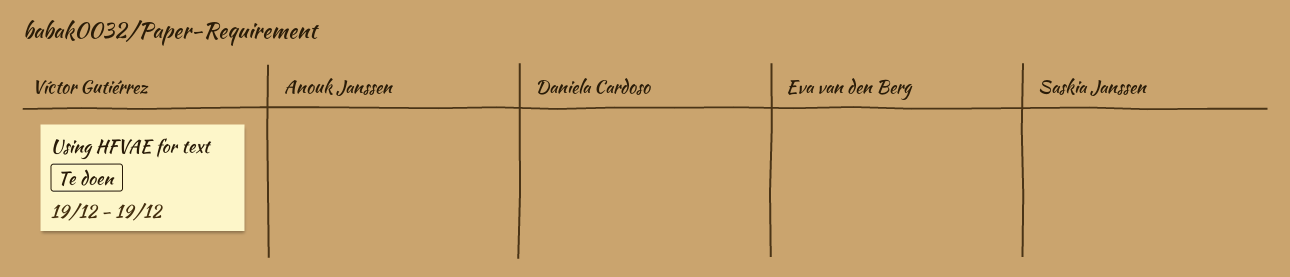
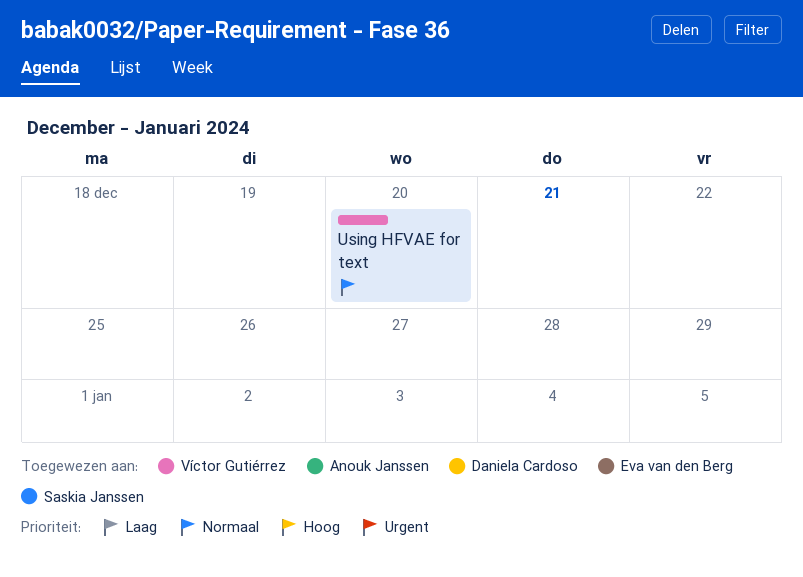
Using HFVAE for text, due: Dec 19 -> Dec 20

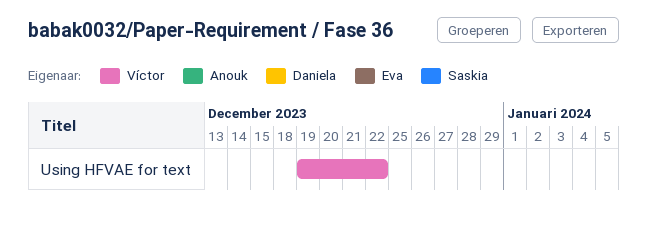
Using HFVAE for text, due: Dec 20 -> Dec 22

